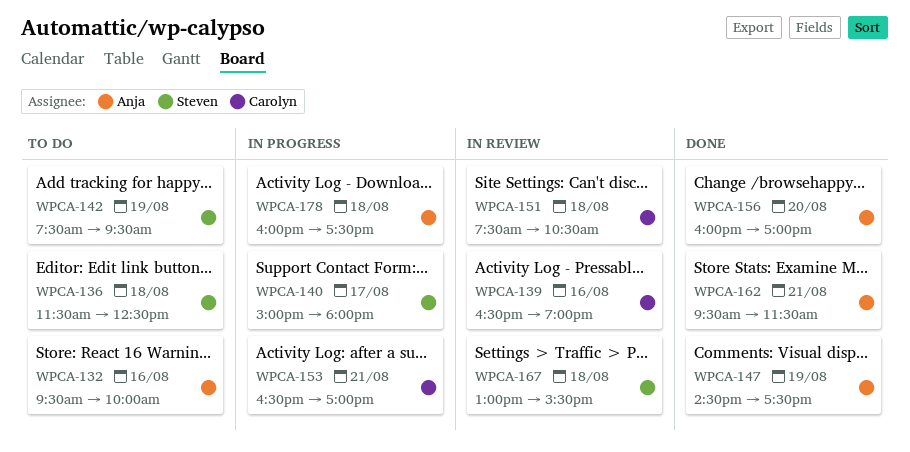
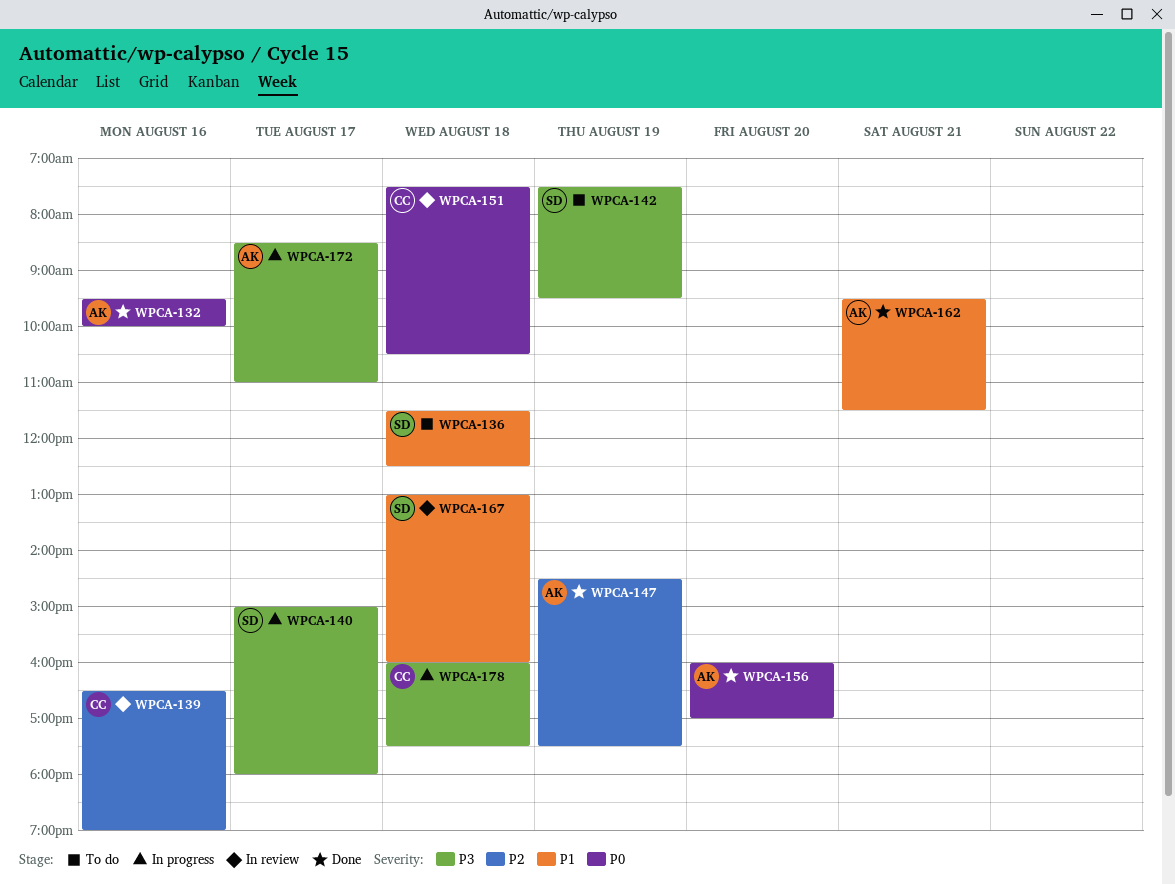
WPCA-132, status: To do -> Done
WPCA-153: present -> none
WPCA-167, ends: 15:30 -> 16:00
WPCA-172: none -> present
WPCA-178, owner: Anja -> Carolyn

